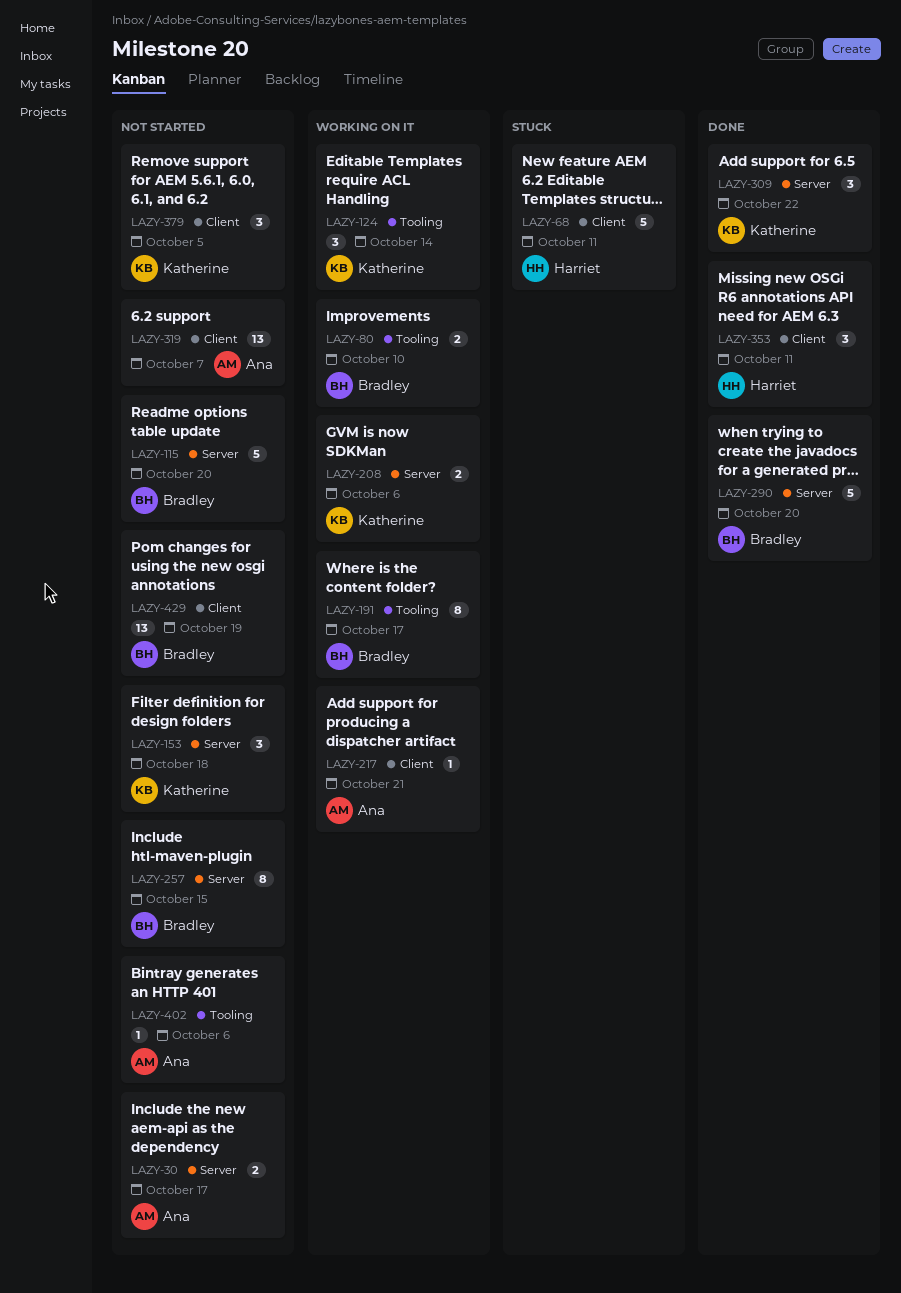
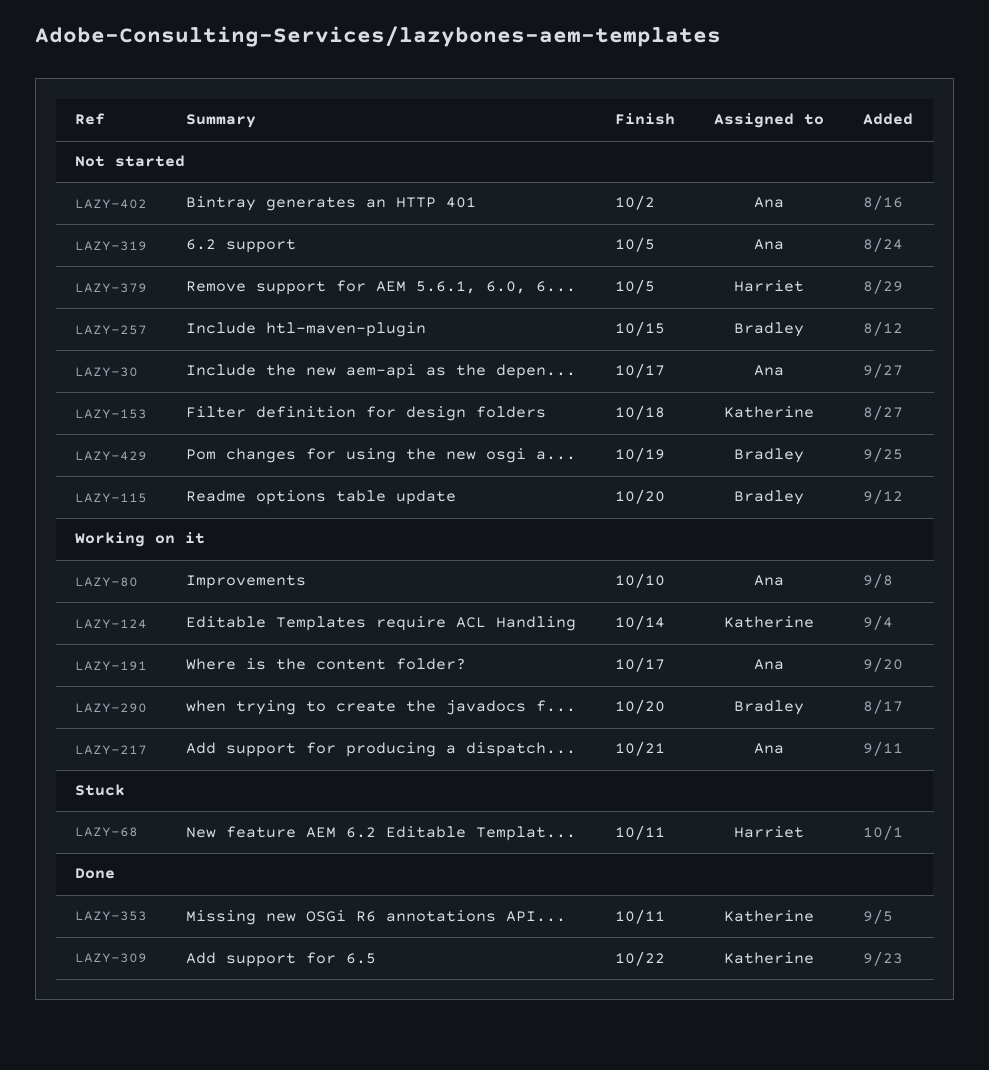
LAZY-80, owner: Bradley -> Ana
LAZY-191, owner: Bradley -> Ana
LAZY-208: present -> none
LAZY-290, status: Done -> Working on it
LAZY-319, due: Oct 7 -> Oct 5
LAZY-353, owner: Harriet -> Katherine
LAZY-379, owner: Katherine -> Harriet
LAZY-402, due: Oct 6 -> Oct 2

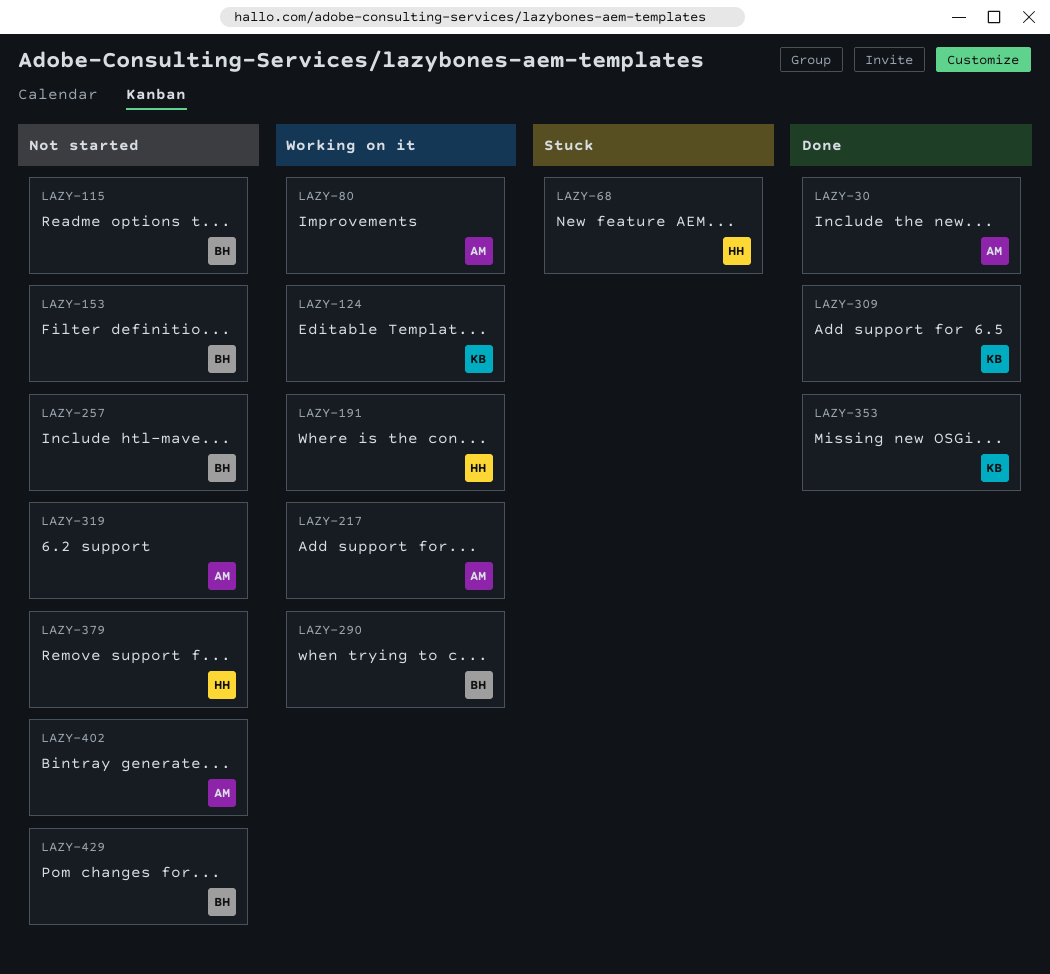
LAZY-30, status: Not started -> Done
LAZY-153, owner: Katherine -> Bradley
LAZY-191, owner: Ana -> Harriet

